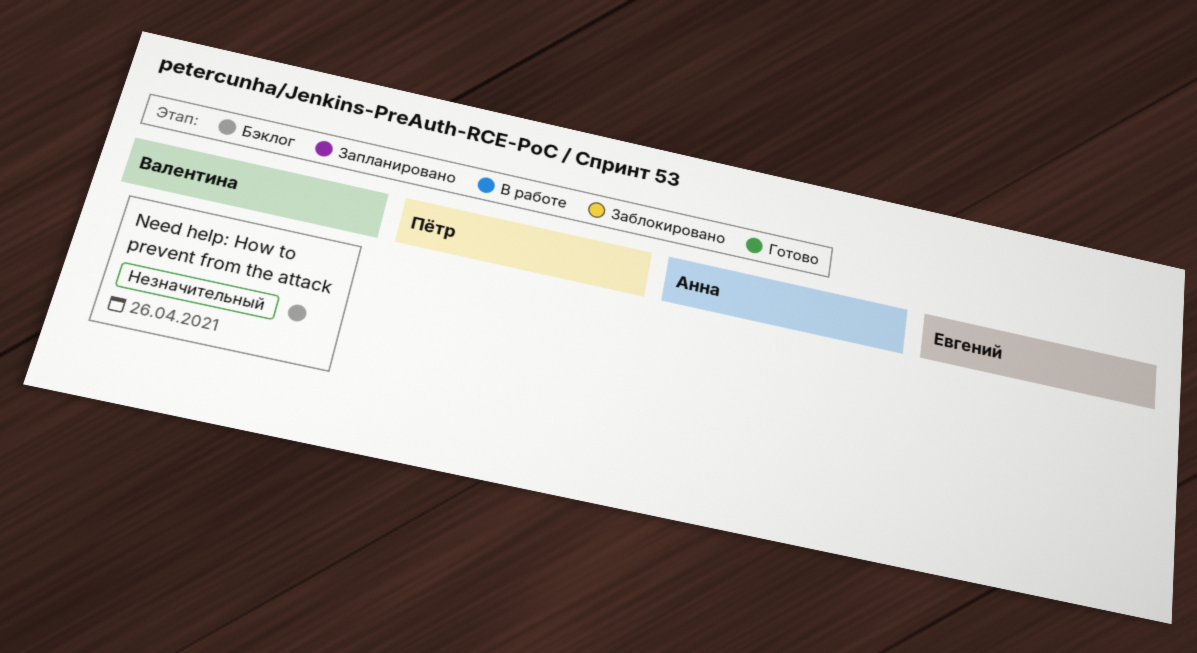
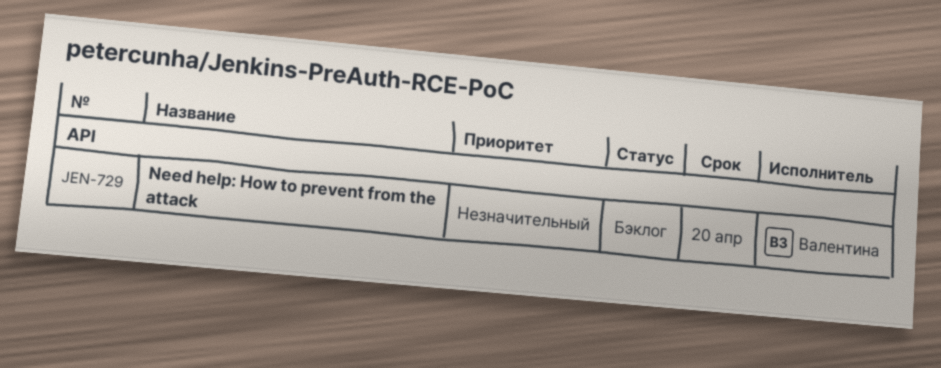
Need help: How to prevent from the attack, due: Apr 26 -> Apr 20

